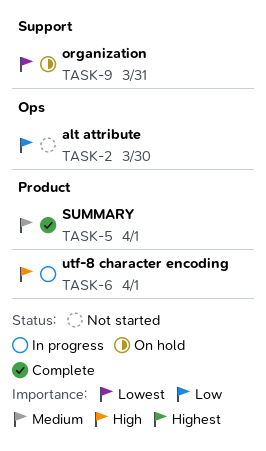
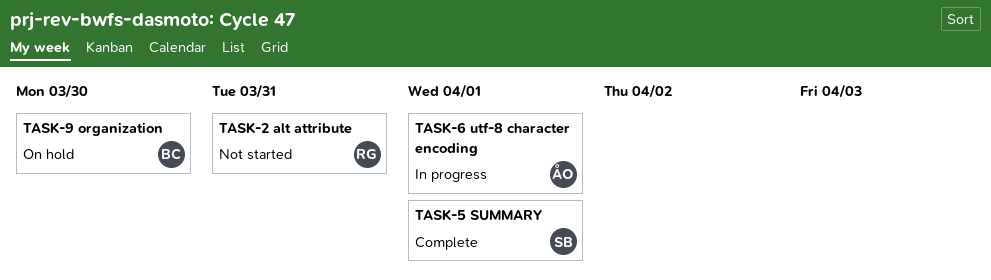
TASK-2, due: Mar 30 -> Mar 31
TASK-9, due: Mar 31 -> Mar 30

